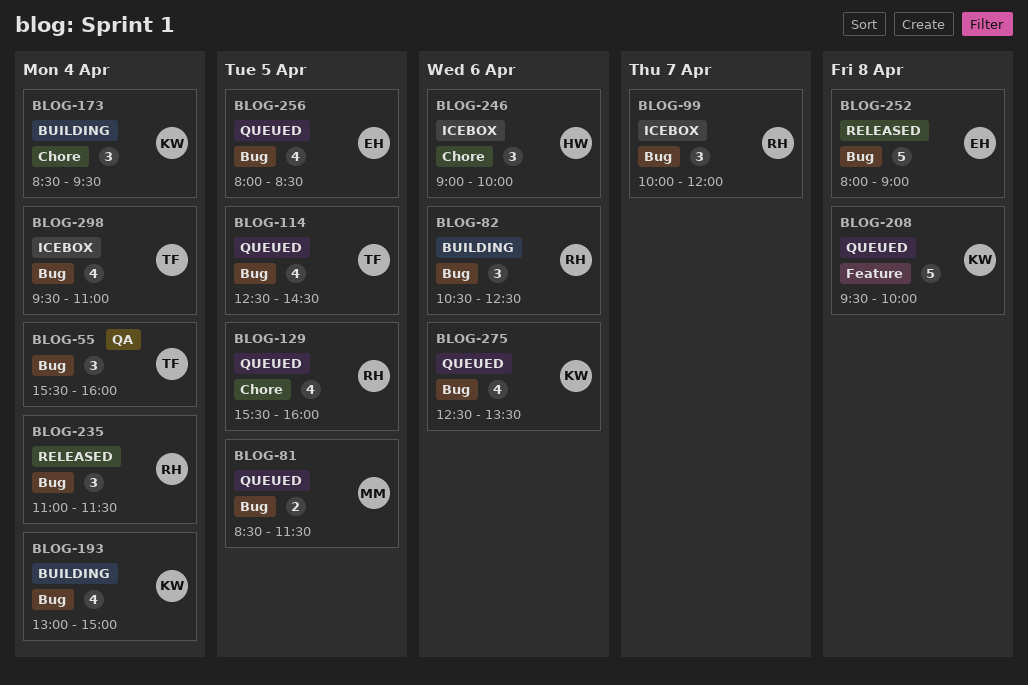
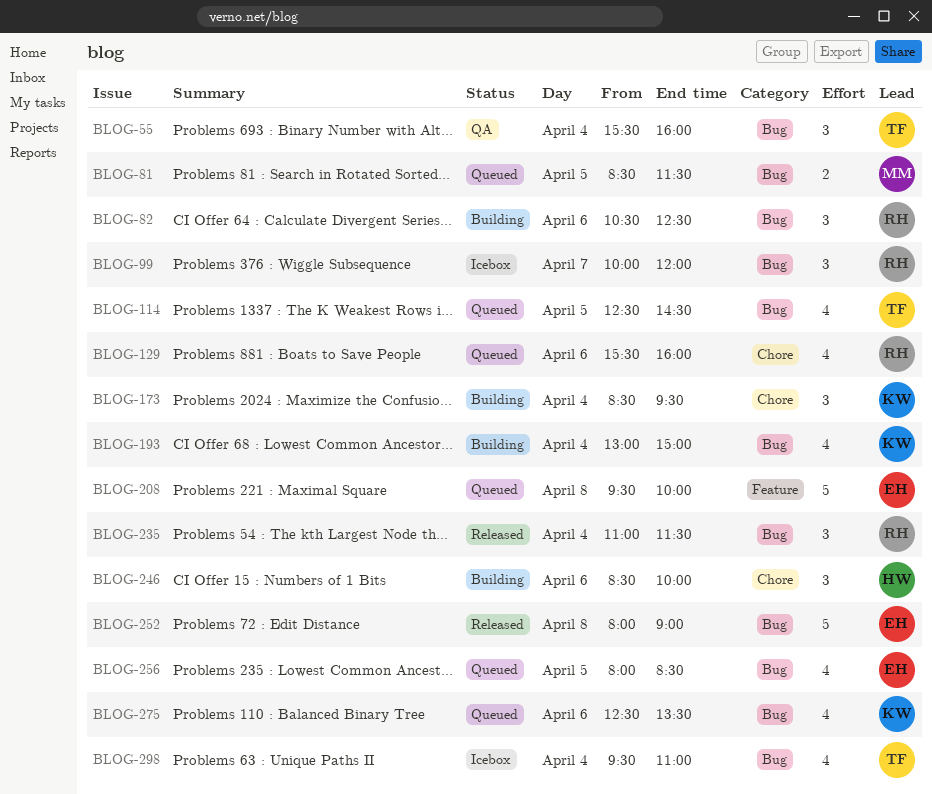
BLOG-129, day: Apr 5 -> Apr 6
BLOG-208, owner: KW -> EH
BLOG-246, status: Icebox -> Building
BLOG-246, begins: 09:00 -> 08:30

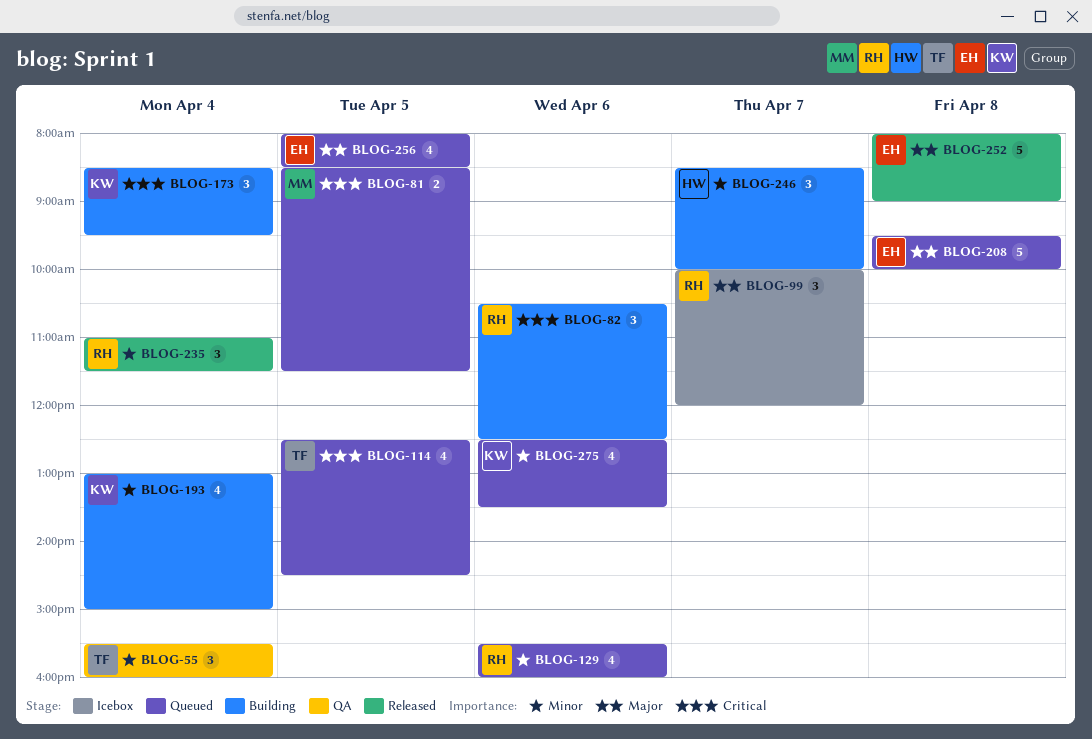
BLOG-246, day: Apr 6 -> Apr 7
BLOG-298: present -> none

